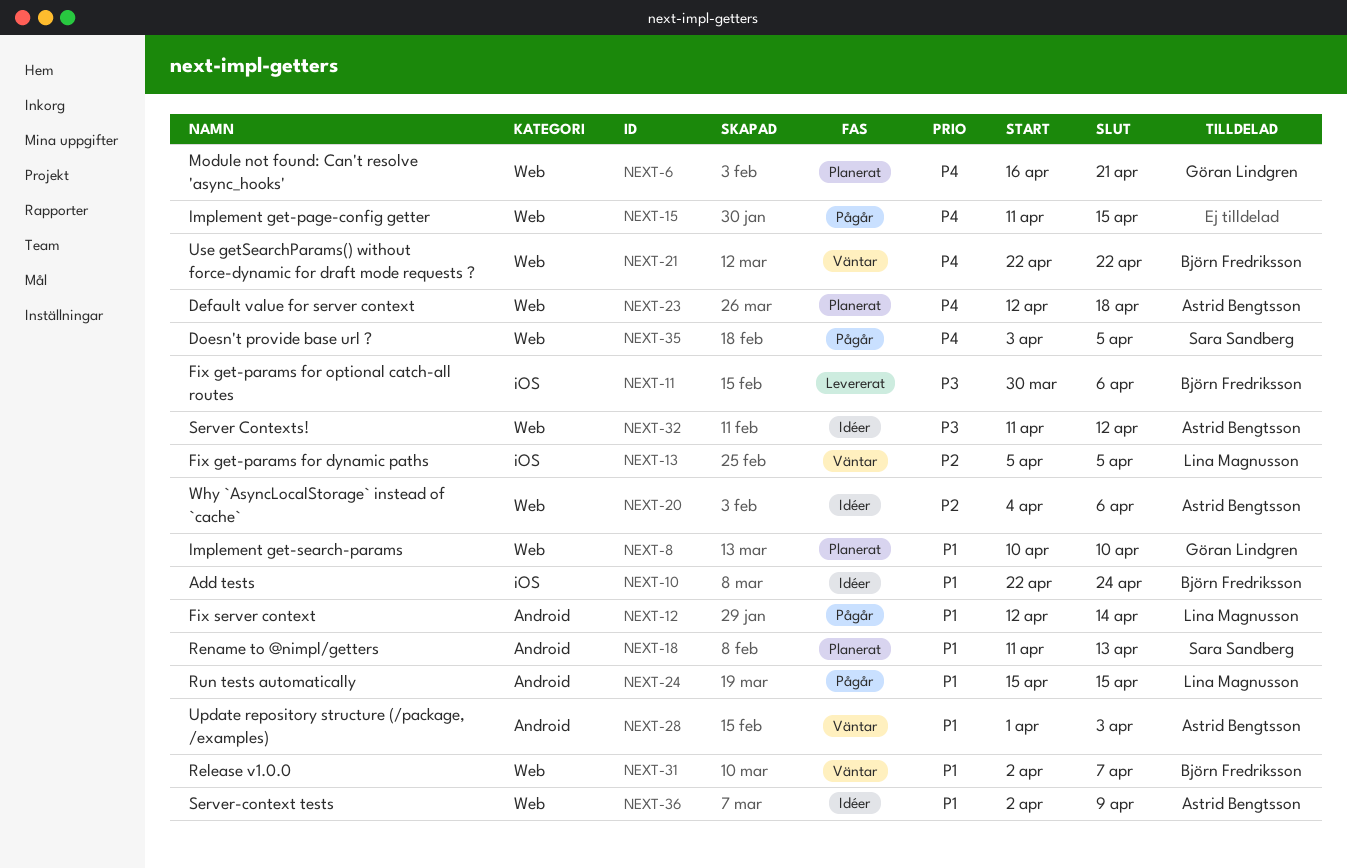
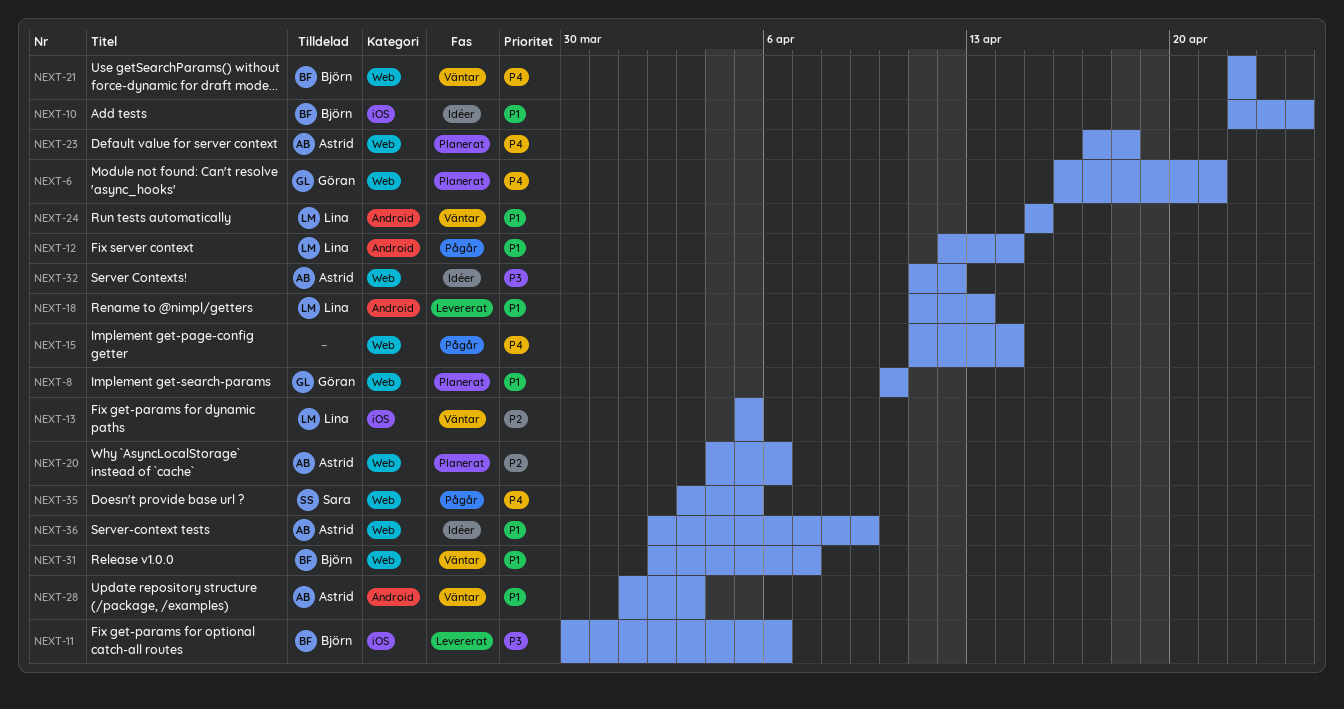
NEXT-15, due: Apr 15 -> Apr 14
NEXT-18, status: Planerat -> Levererat
NEXT-18, owner: Sara Sandberg -> Lina Magnusson
NEXT-20, status: Idéer -> Planerat
NEXT-23, start: Apr 12 -> Apr 17
NEXT-24, status: Pågår -> Väntar

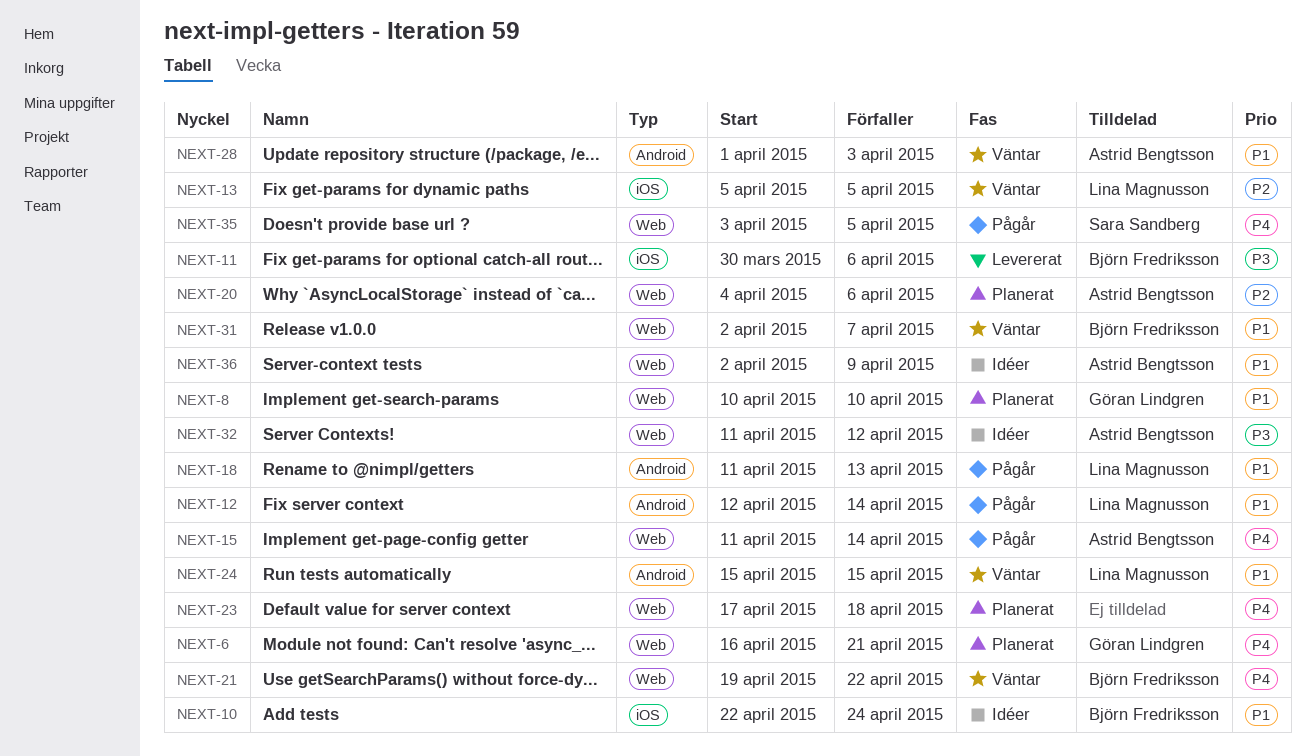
NEXT-15, owner: none -> Astrid Bengtsson
NEXT-18, status: Levererat -> Pågår
NEXT-21, start: Apr 22 -> Apr 19
NEXT-23, owner: Astrid Bengtsson -> none

